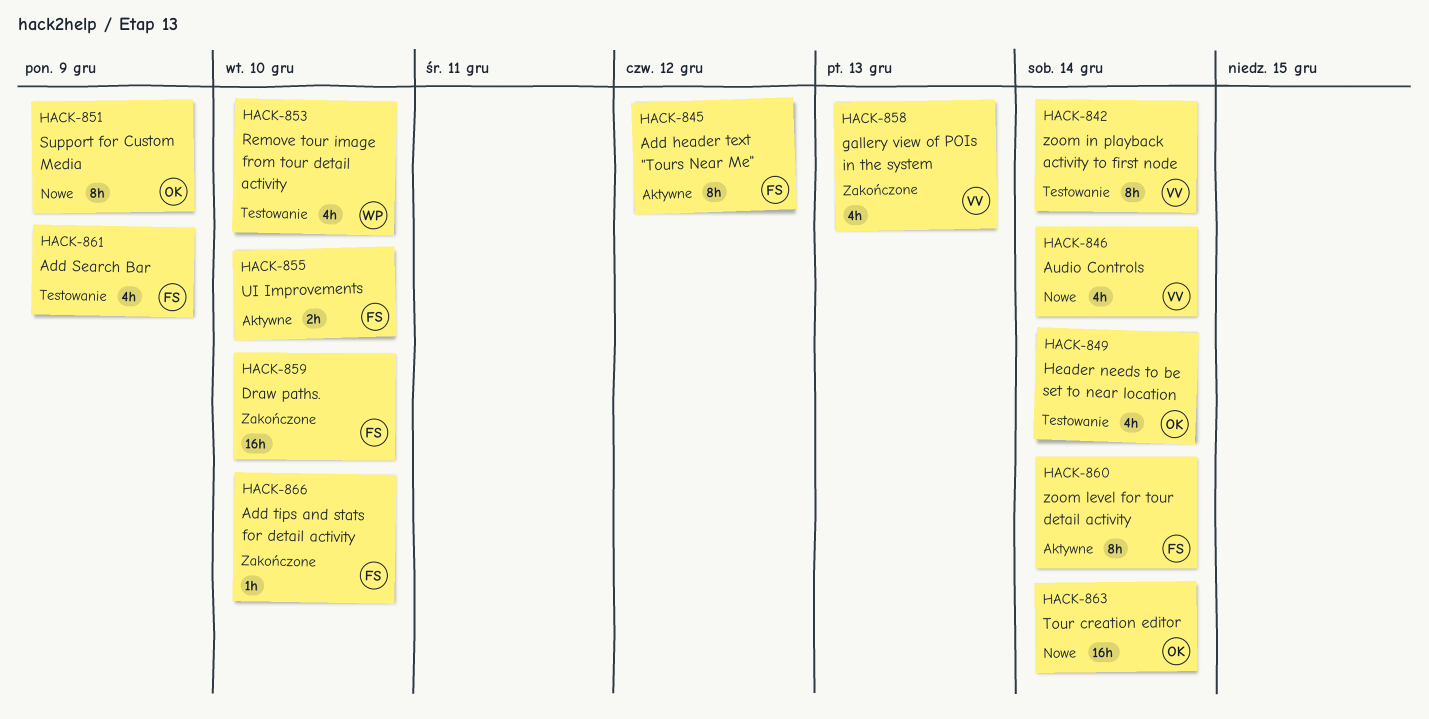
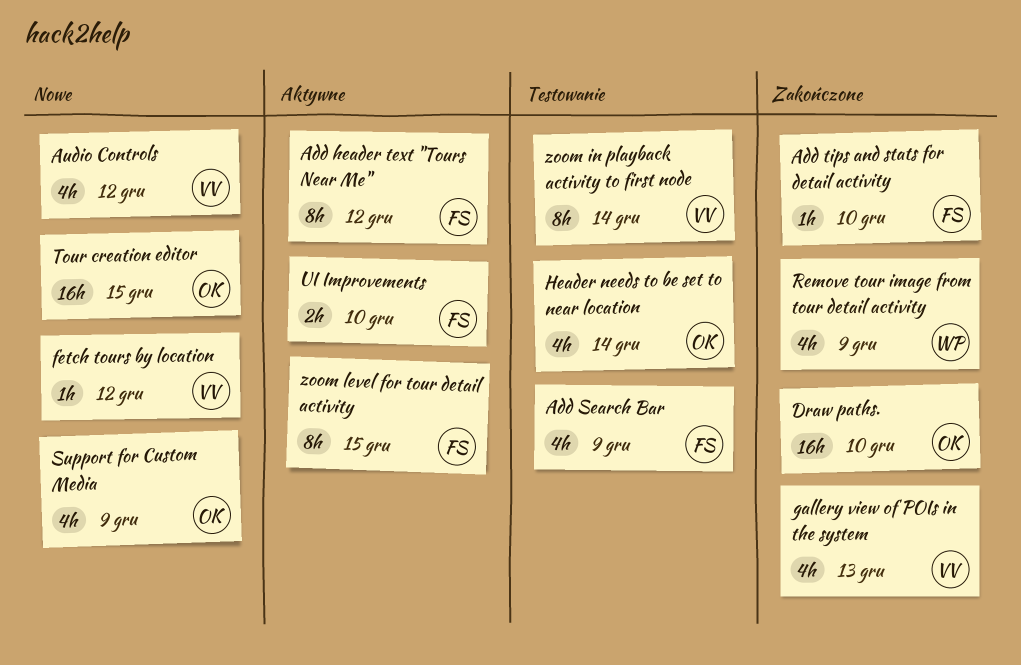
Audio Controls, due: Dec 14 -> Dec 12
Draw paths., owner: FS -> OK
fetch tours by location: none -> present
Remove tour image from tour detail activity, status: Testowanie -> Zakończone
Remove tour image from tour detail activity, due: Dec 10 -> Dec 9
Support for Custom Media, estimate: 8h -> 4h
Tour creation editor, due: Dec 14 -> Dec 15
zoom level for tour detail activity, due: Dec 14 -> Dec 15

